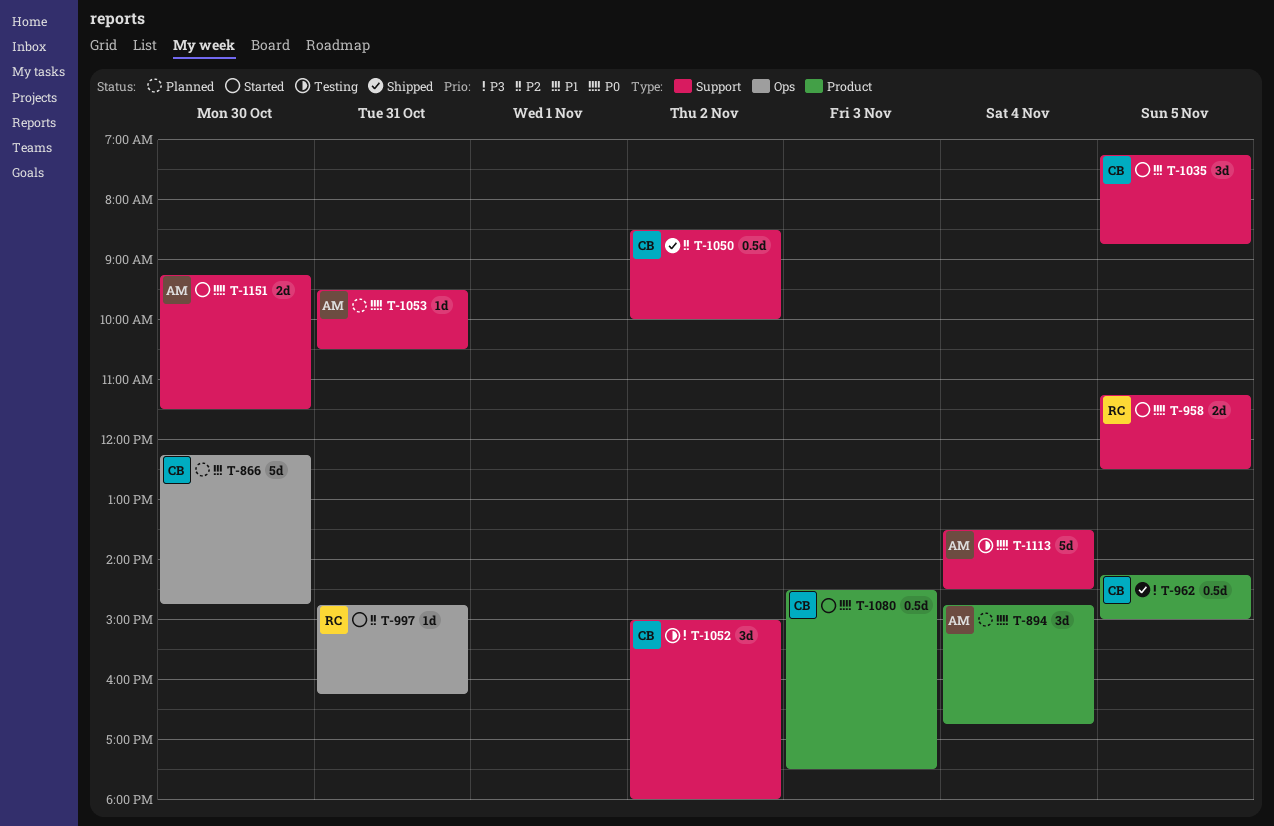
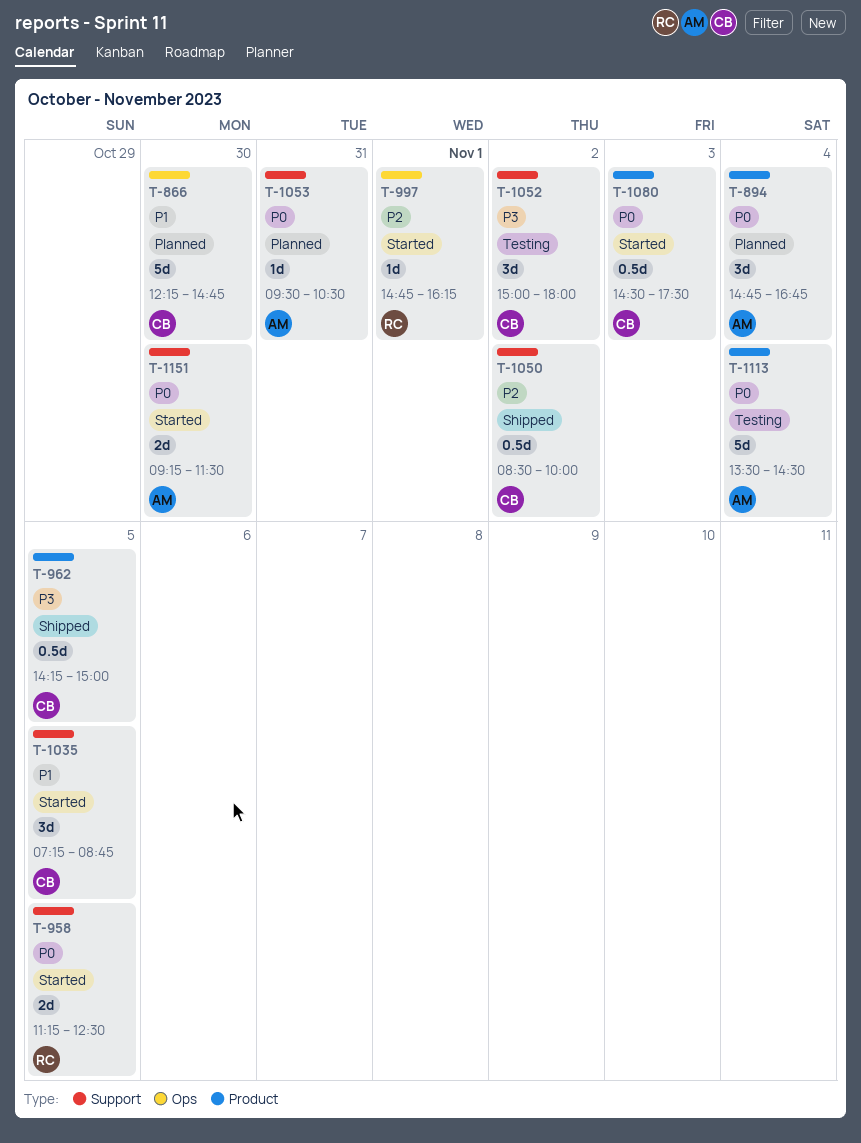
T-997, day: Oct 31 -> Nov 1
T-1113, label: Support -> Product

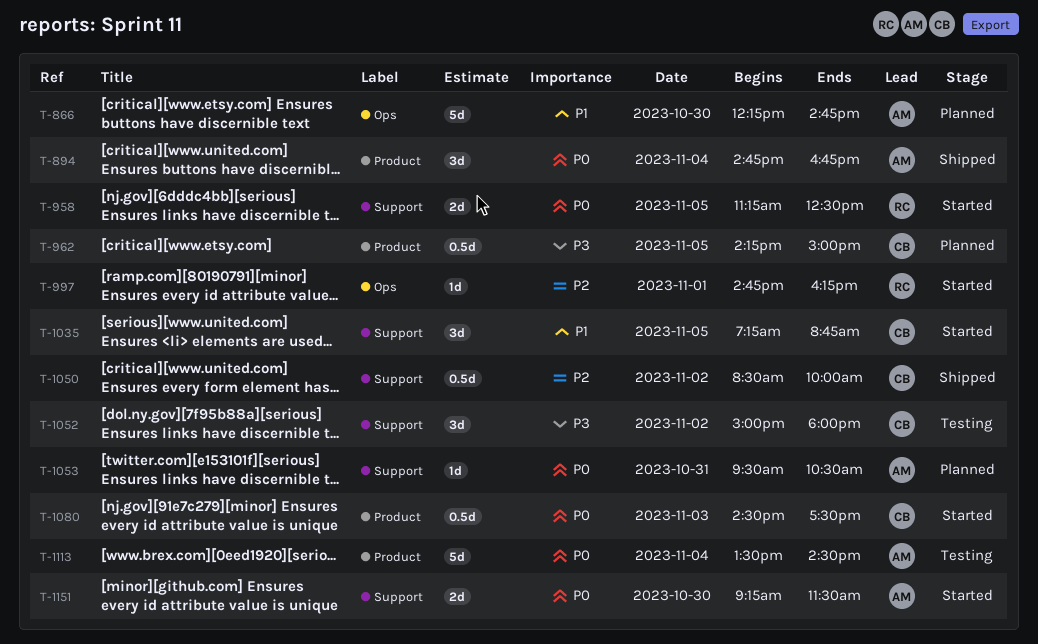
T-866, owner: CB -> AM
T-894, status: Planned -> Shipped
T-962, status: Shipped -> Planned

